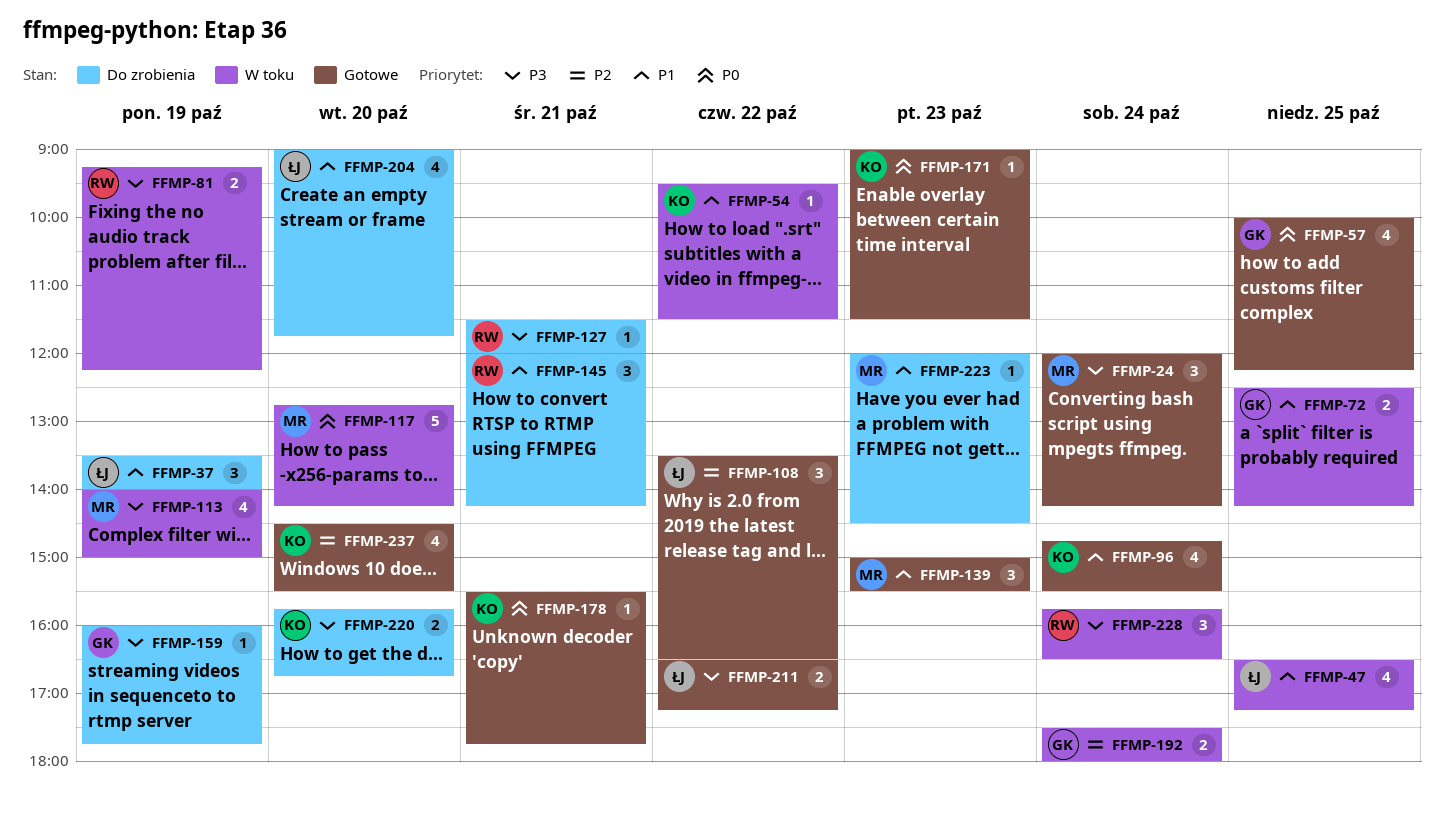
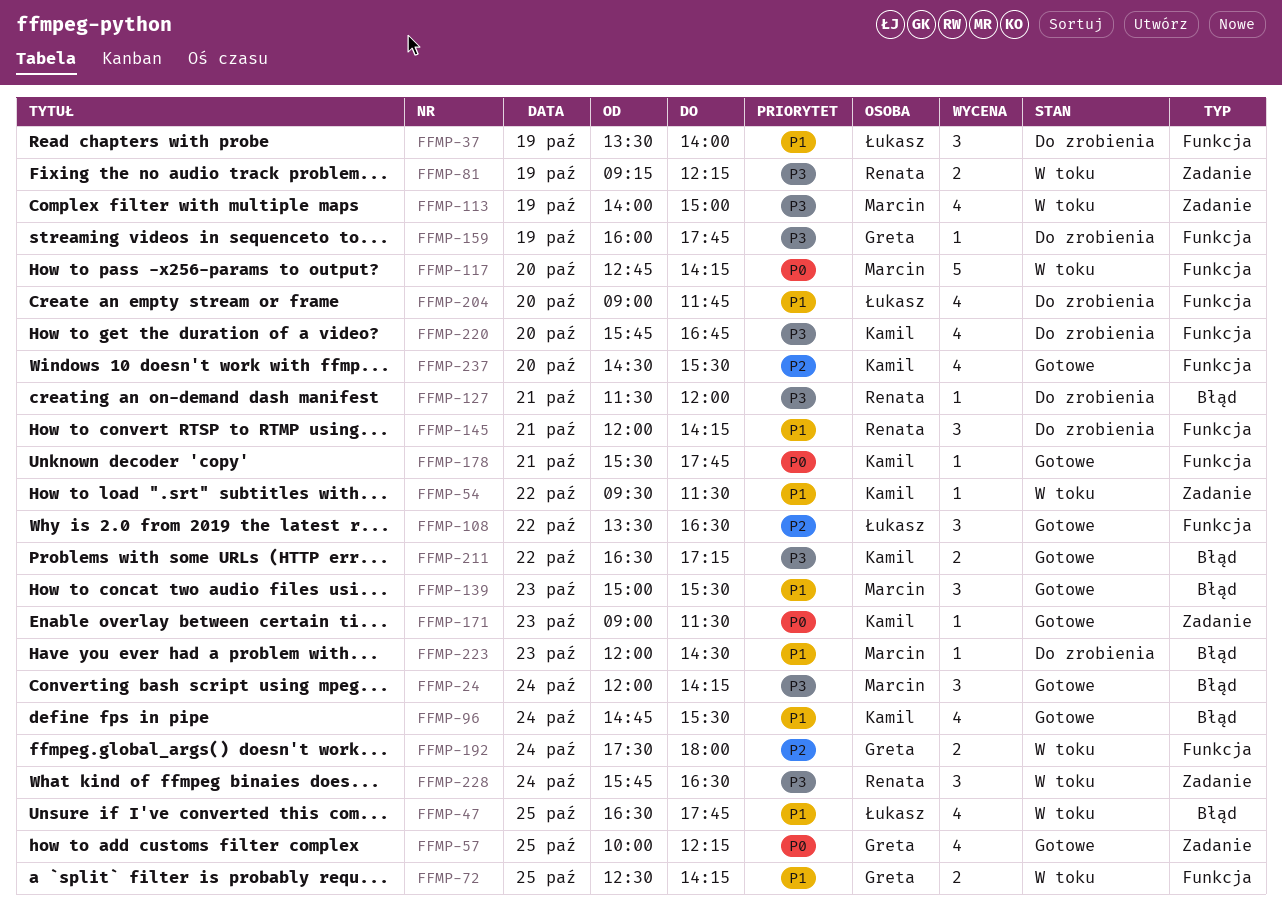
FFMP-47, ends: 17:15 -> 17:45
FFMP-211, owner: Łukasz -> Kamil
FFMP-220, estimate: 2 -> 4

